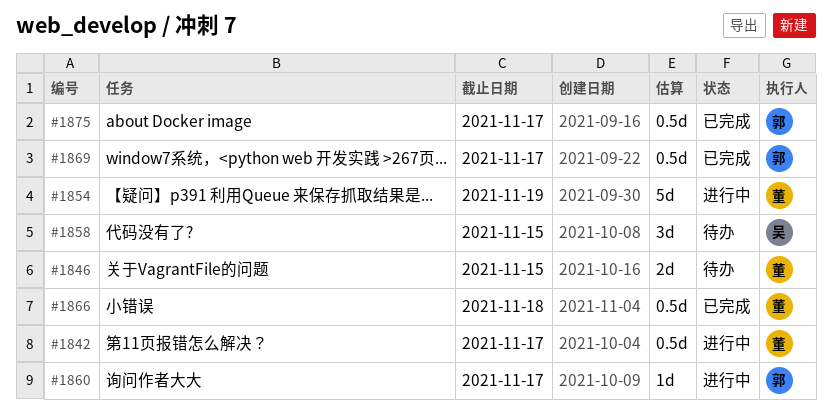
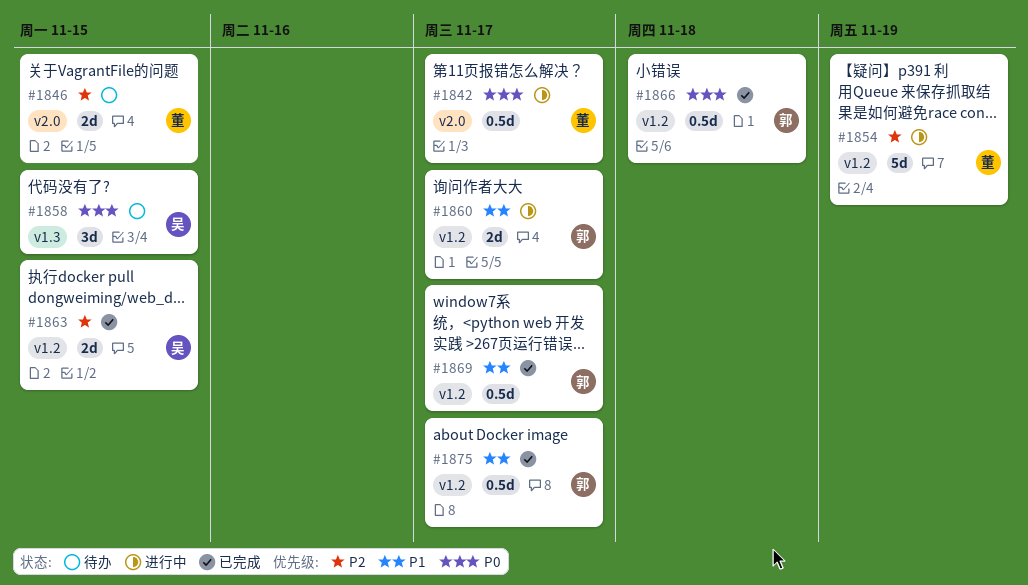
#1860, estimate: 1d -> 2d
#1863: none -> present
#1866, owner: 董 -> 郭

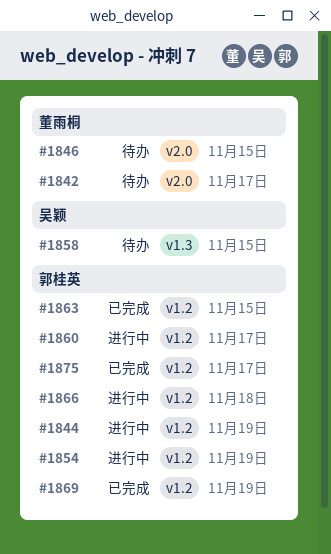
#1842, status: 进行中 -> 待办
#1844: none -> present
#1854, owner: 董雨桐 -> 郭桂英
#1863, owner: 吴颖 -> 郭桂英
#1866, status: 已完成 -> 进行中
#1869, due: Nov 17 -> Nov 19

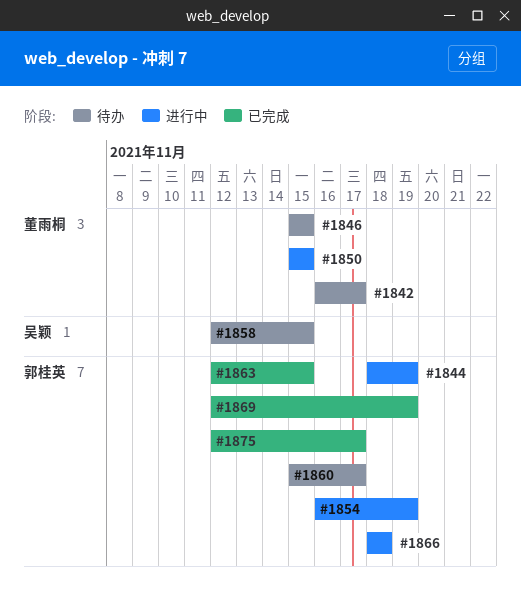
#1850: none -> present
#1860, status: 进行中 -> 待办

